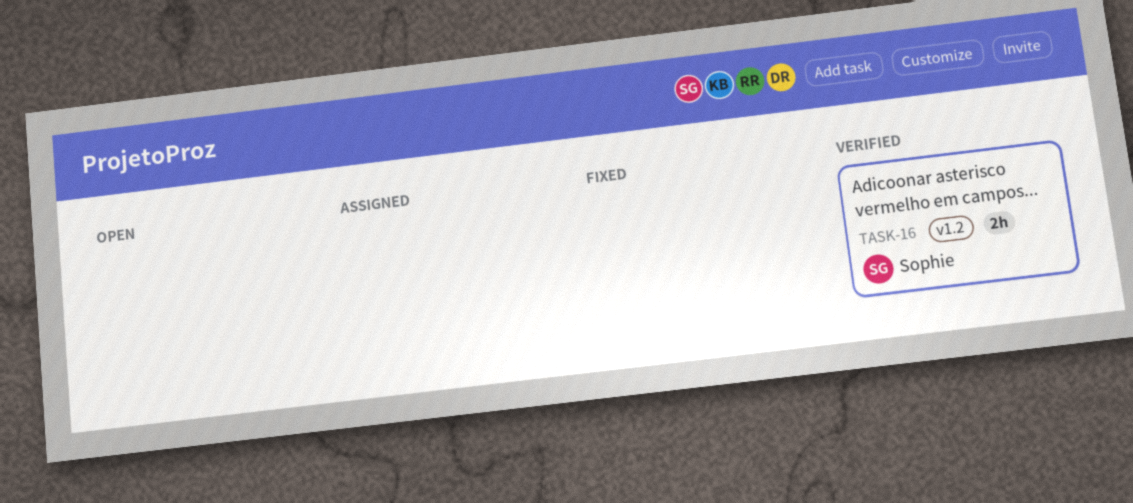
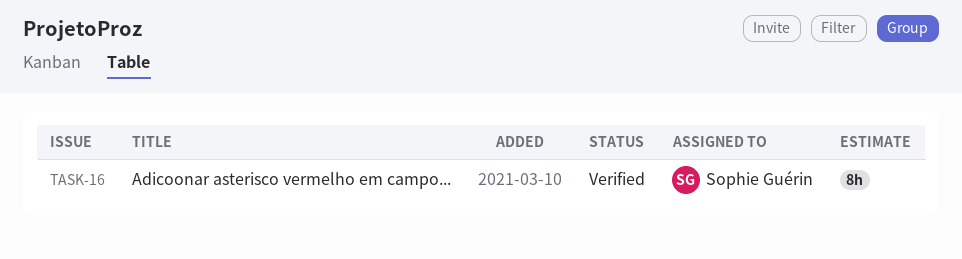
TASK-16, estimate: 2h -> 8h

